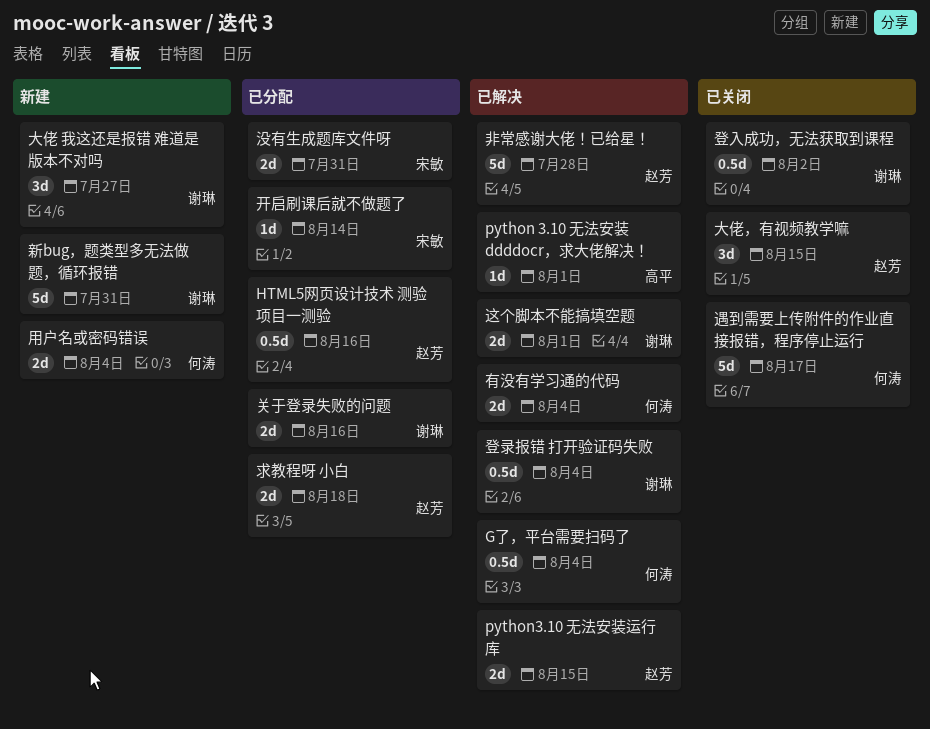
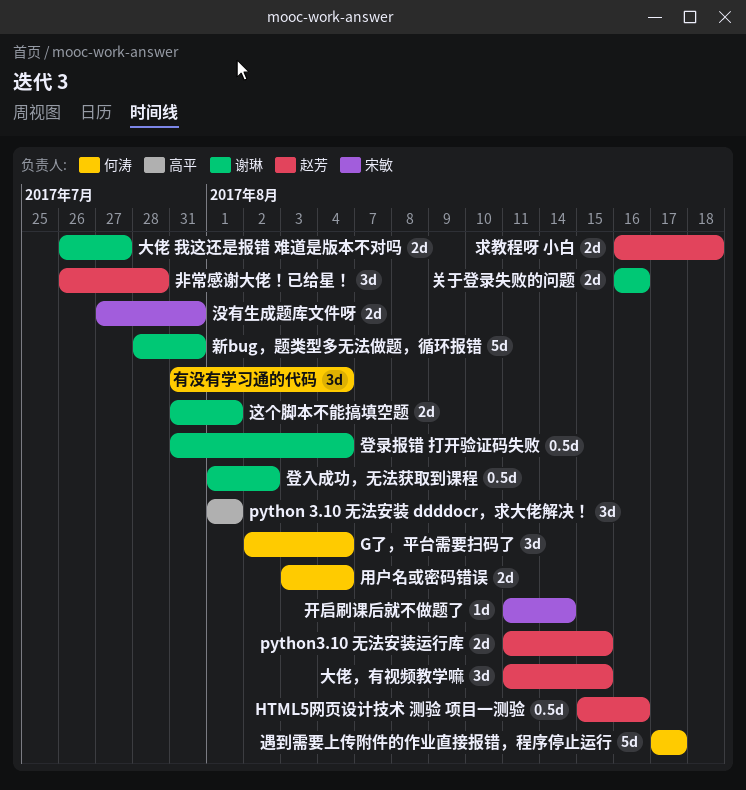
G了，平台需要扫码了, estimate: 0.5d -> 3d
python 3.10 无法安装 ddddocr，求大佬解决！, estimate: 1d -> 3d
大佬 我这还是报错 难道是版本不对吗, estimate: 3d -> 2d
有没有学习通的代码, estimate: 2d -> 3d
非常感谢大佬！已给星！, estimate: 5d -> 3d

